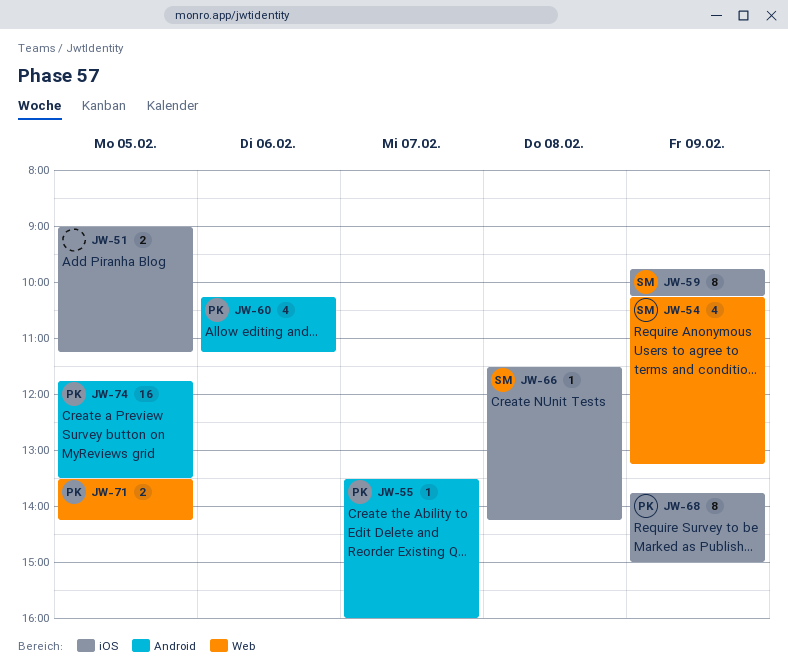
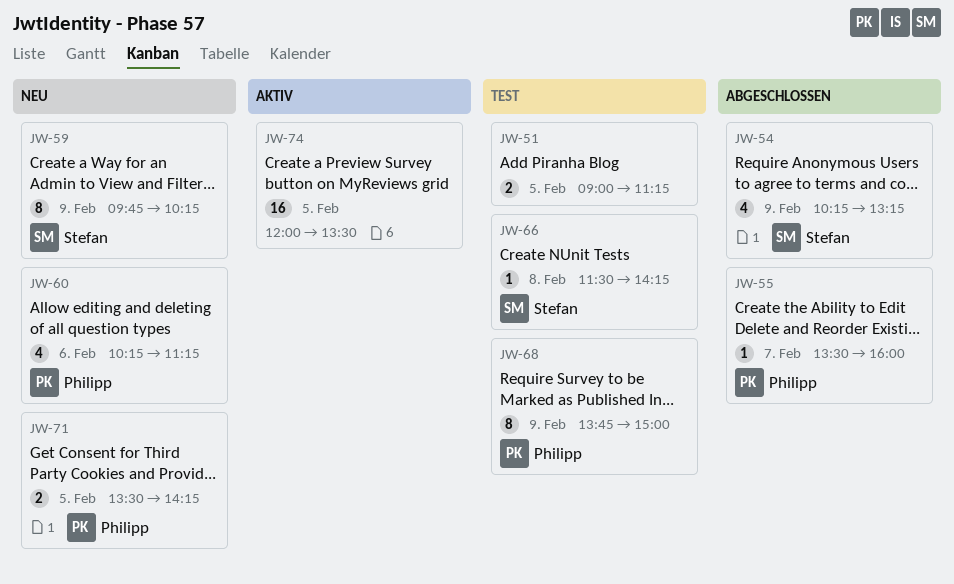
JW-74, owner: Philipp -> none
JW-74, begins: 11:45 -> 12:00

